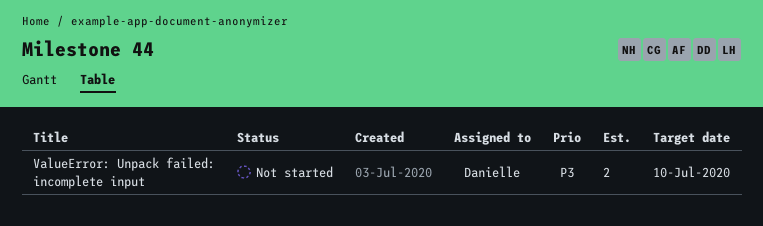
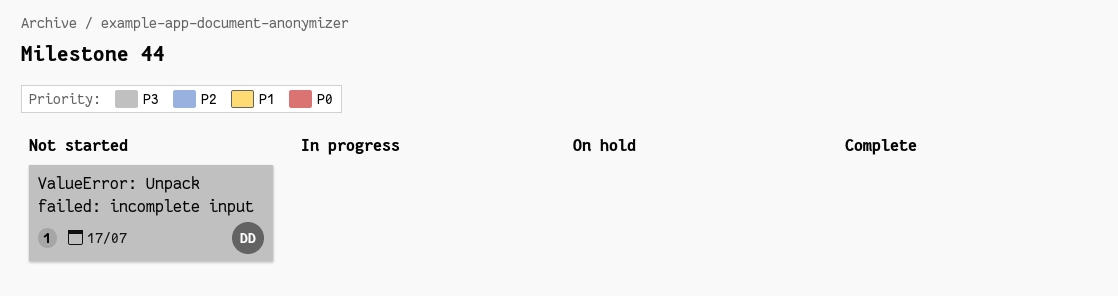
ValueError: Unpack failed: incomplete input, estimate: 2 -> 1
ValueError: Unpack failed: incomplete input, due: Jul 10 -> Jul 17

